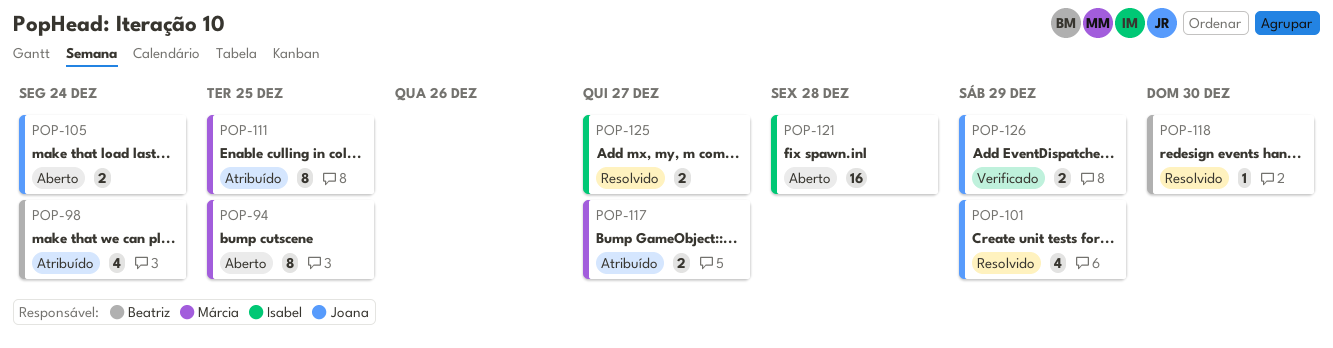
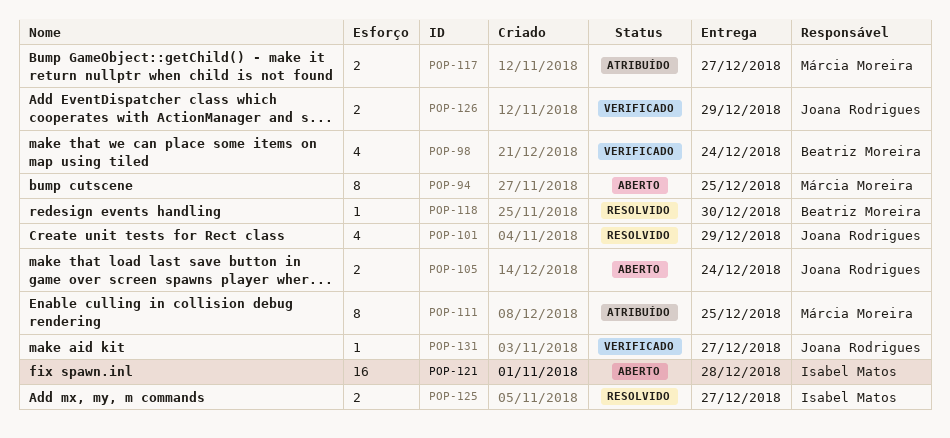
POP-98, status: Atribuído -> Verificado
POP-131: none -> present

